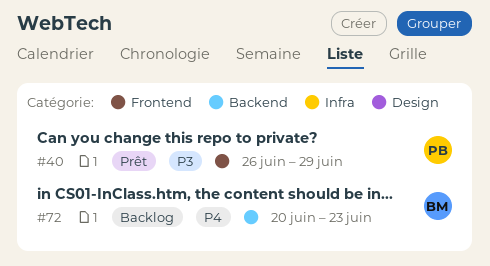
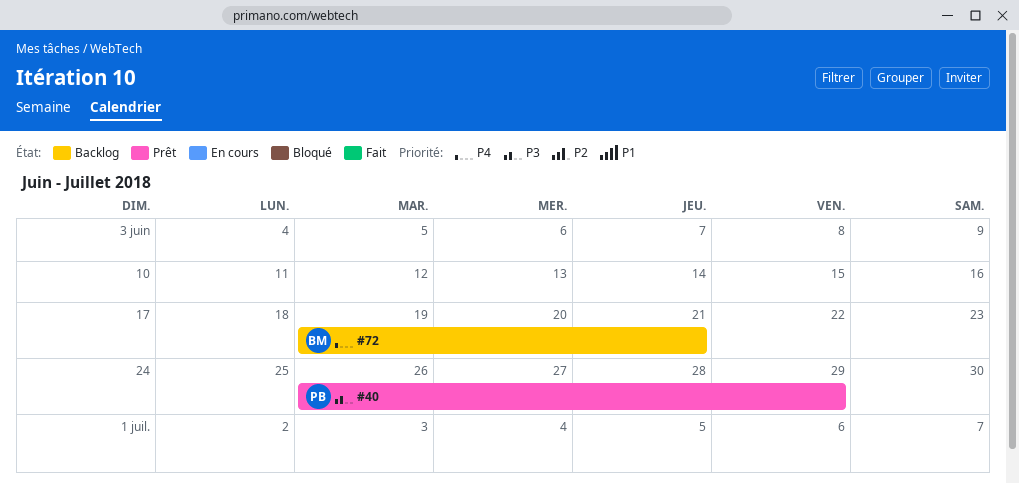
#72, start: Jun 20 -> Jun 19
#72, due: Jun 23 -> Jun 21

